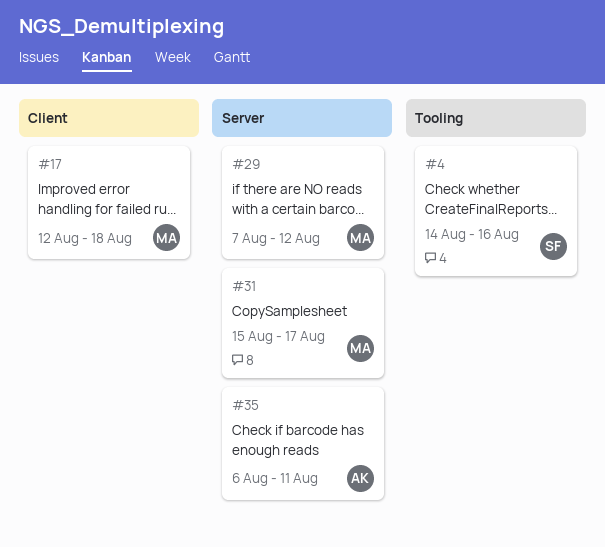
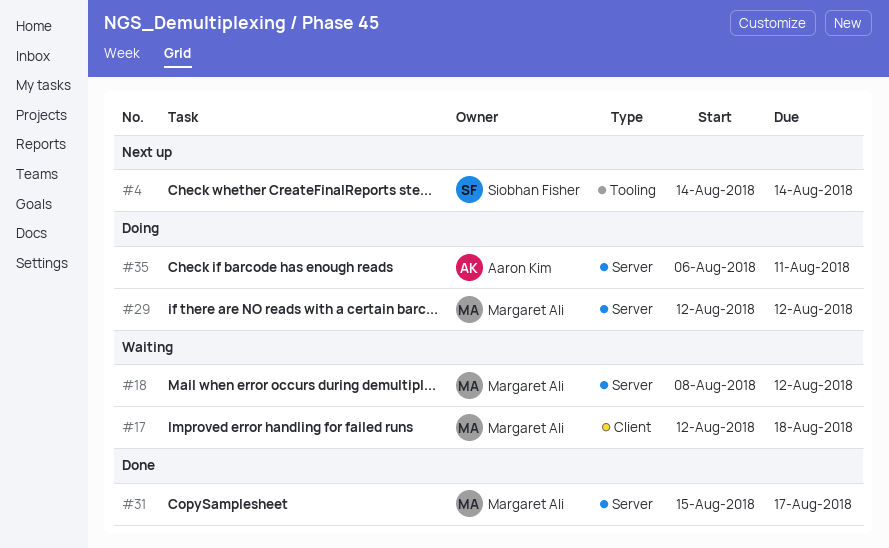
#4, due: Aug 16 -> Aug 14
#18: none -> present
#29, start: Aug 7 -> Aug 12

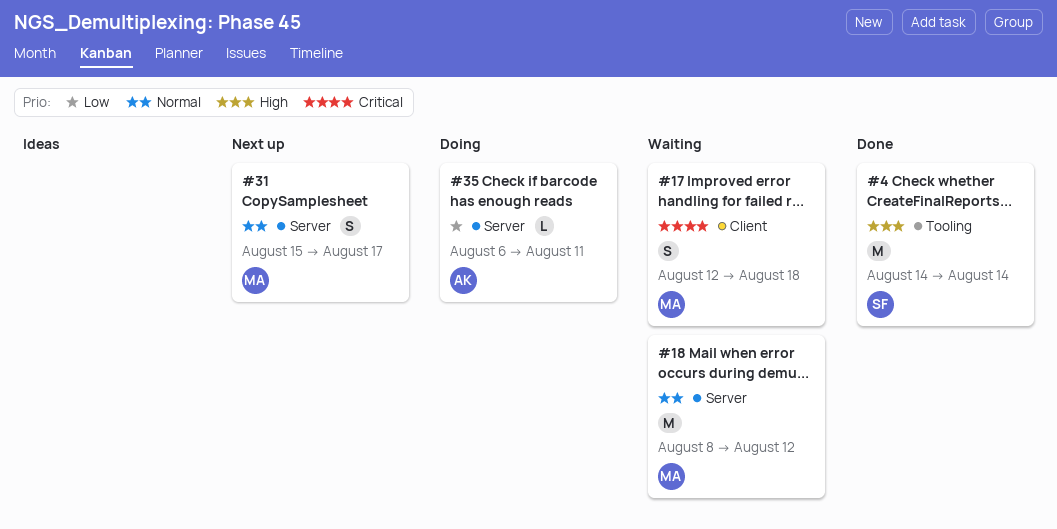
#4, status: Next up -> Done
#29: present -> none
#31, status: Done -> Next up

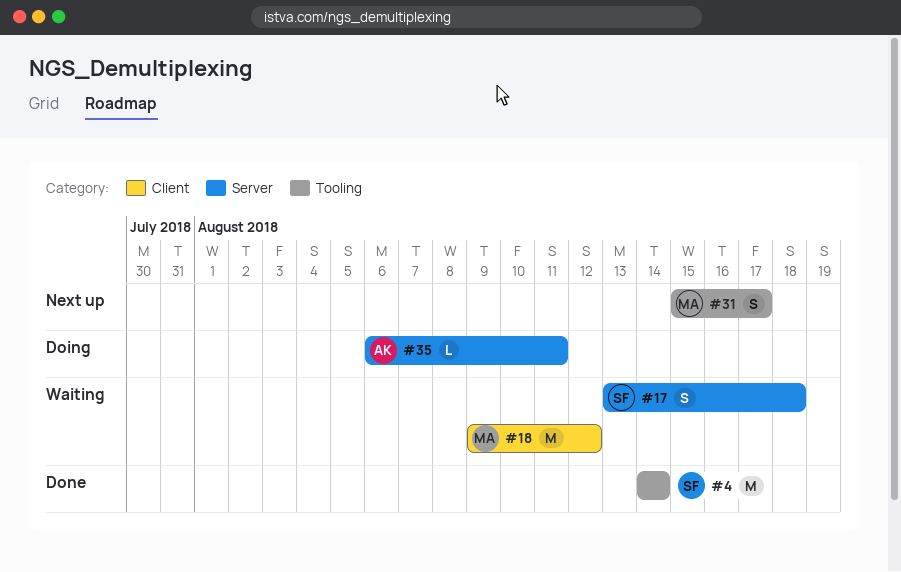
#17, owner: MA -> SF
#17, label: Client -> Server
#17, start: Aug 12 -> Aug 13
#18, label: Server -> Client
#18, start: Aug 8 -> Aug 9
#31, label: Server -> Tooling

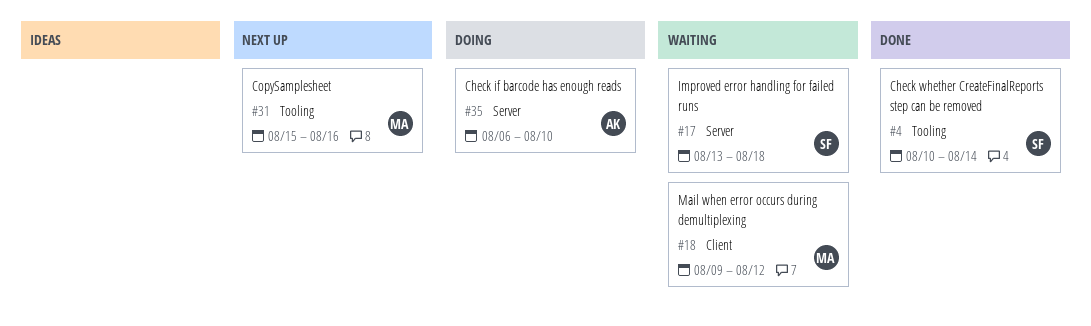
#4, start: Aug 14 -> Aug 10
#31, due: Aug 17 -> Aug 16
#35, due: Aug 11 -> Aug 10

